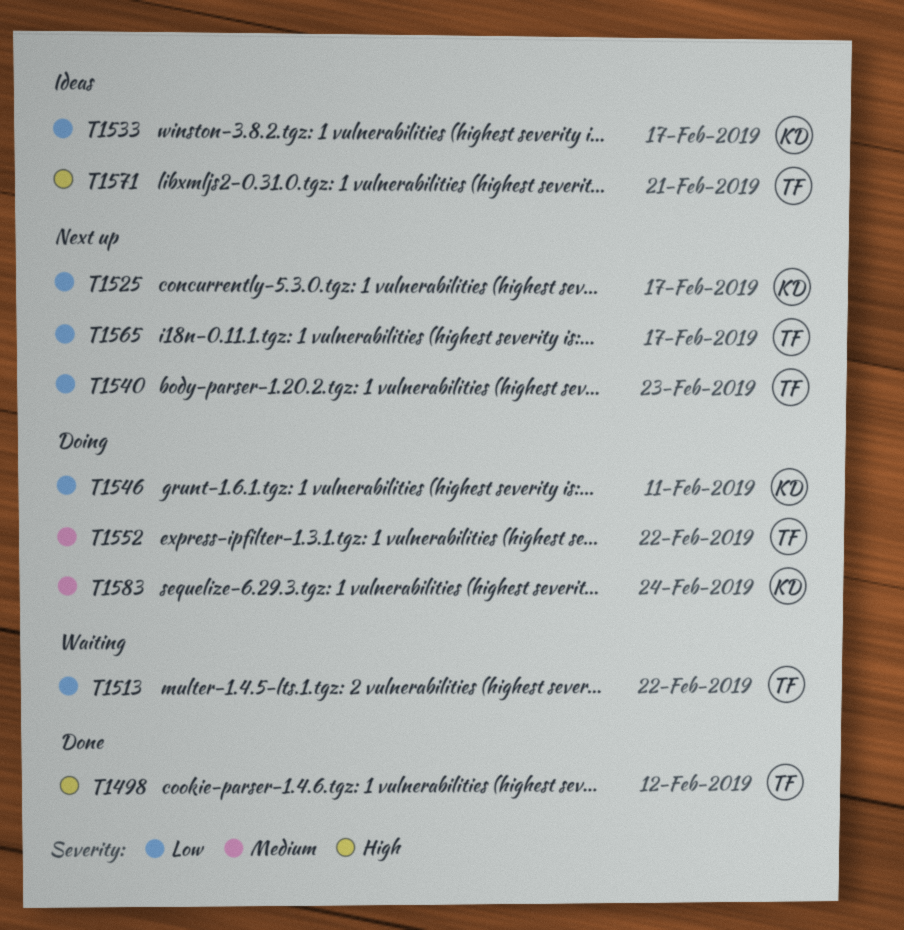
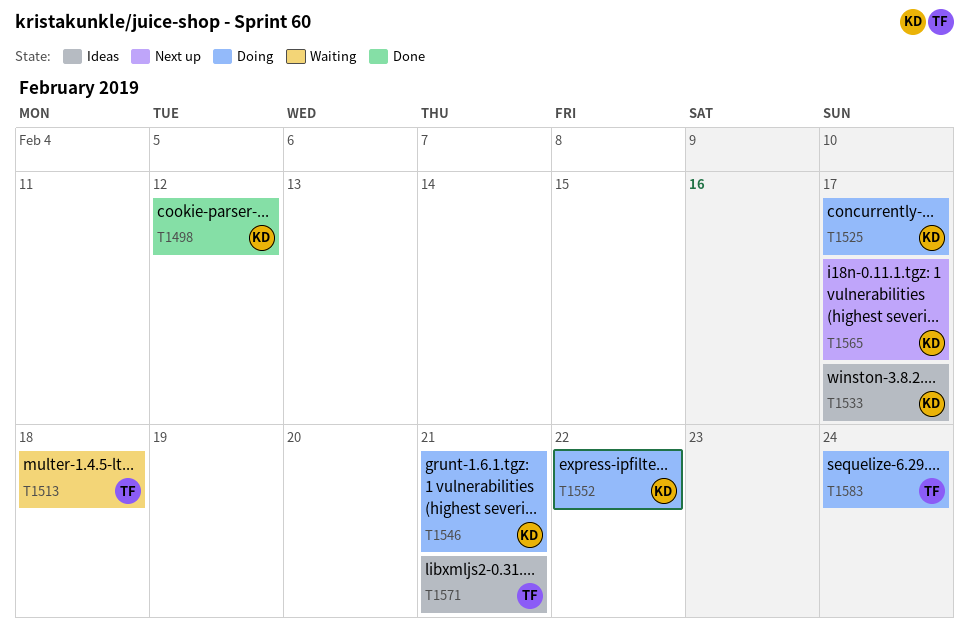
T1498, owner: TF -> KD
T1513, due: Feb 22 -> Feb 18
T1525, status: Next up -> Doing
T1540: present -> none
T1546, due: Feb 11 -> Feb 21
T1552, owner: TF -> KD
T1565, owner: TF -> KD
T1583, owner: KD -> TF

